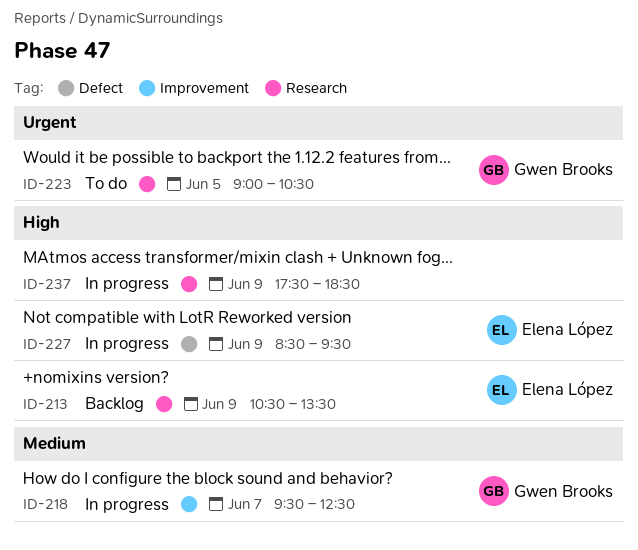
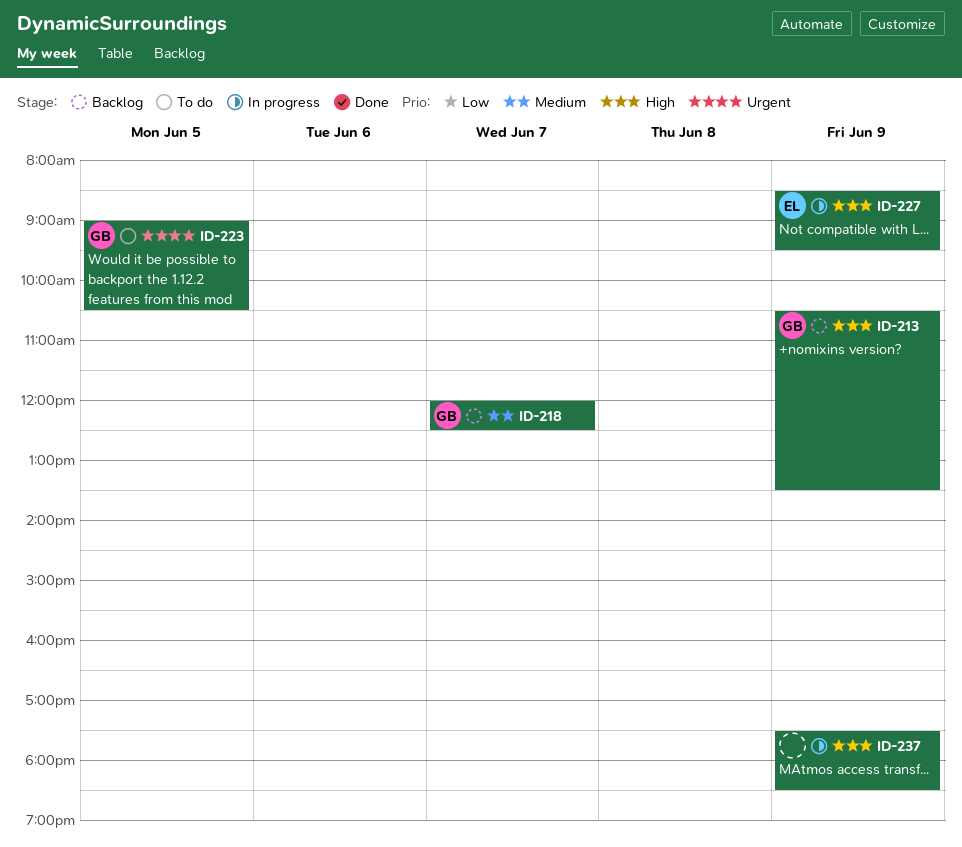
ID-213, owner: Elena López -> Gwen Brooks
ID-218, status: In progress -> Backlog
ID-218, begins: 09:30 -> 12:00

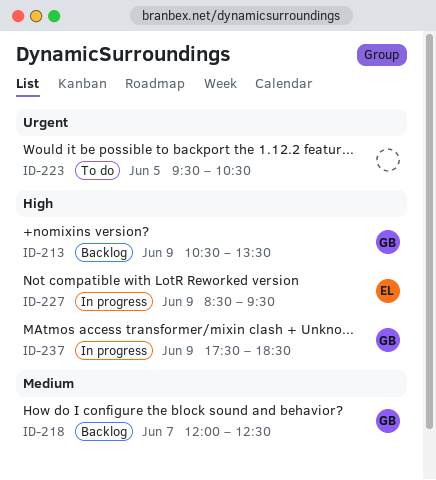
ID-223, owner: GB -> none
ID-223, begins: 09:00 -> 09:30
ID-237, owner: none -> GB

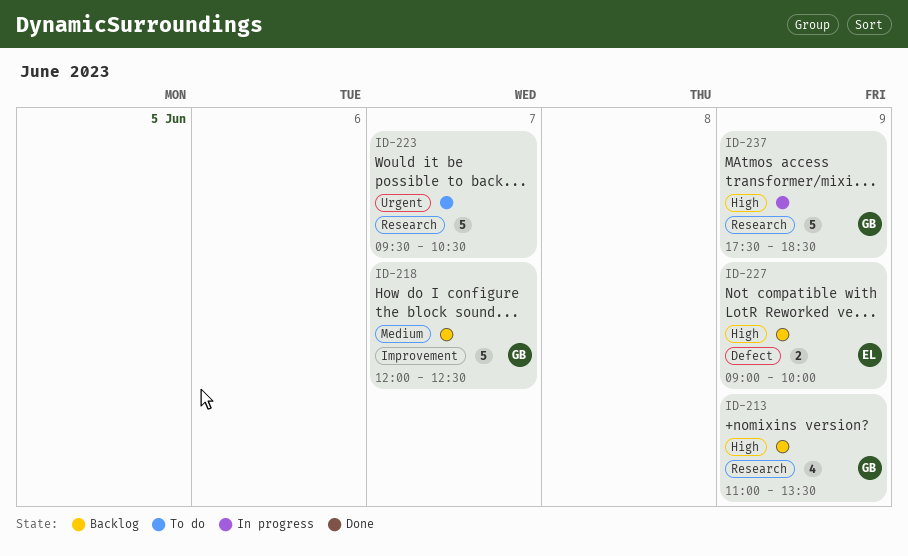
ID-213, begins: 10:30 -> 11:00
ID-223, day: Jun 5 -> Jun 7
ID-227, status: In progress -> Backlog
ID-227, begins: 08:30 -> 09:00
ID-227, ends: 09:30 -> 10:00

